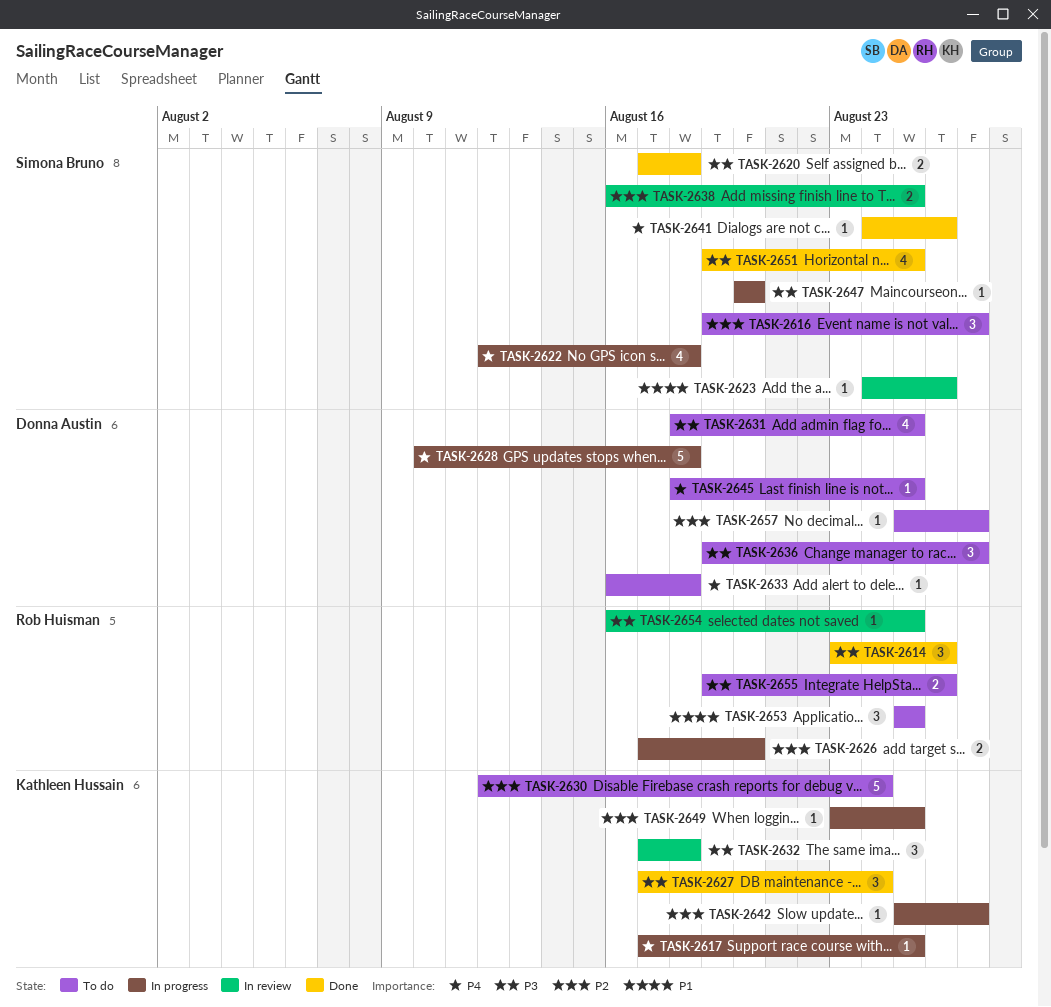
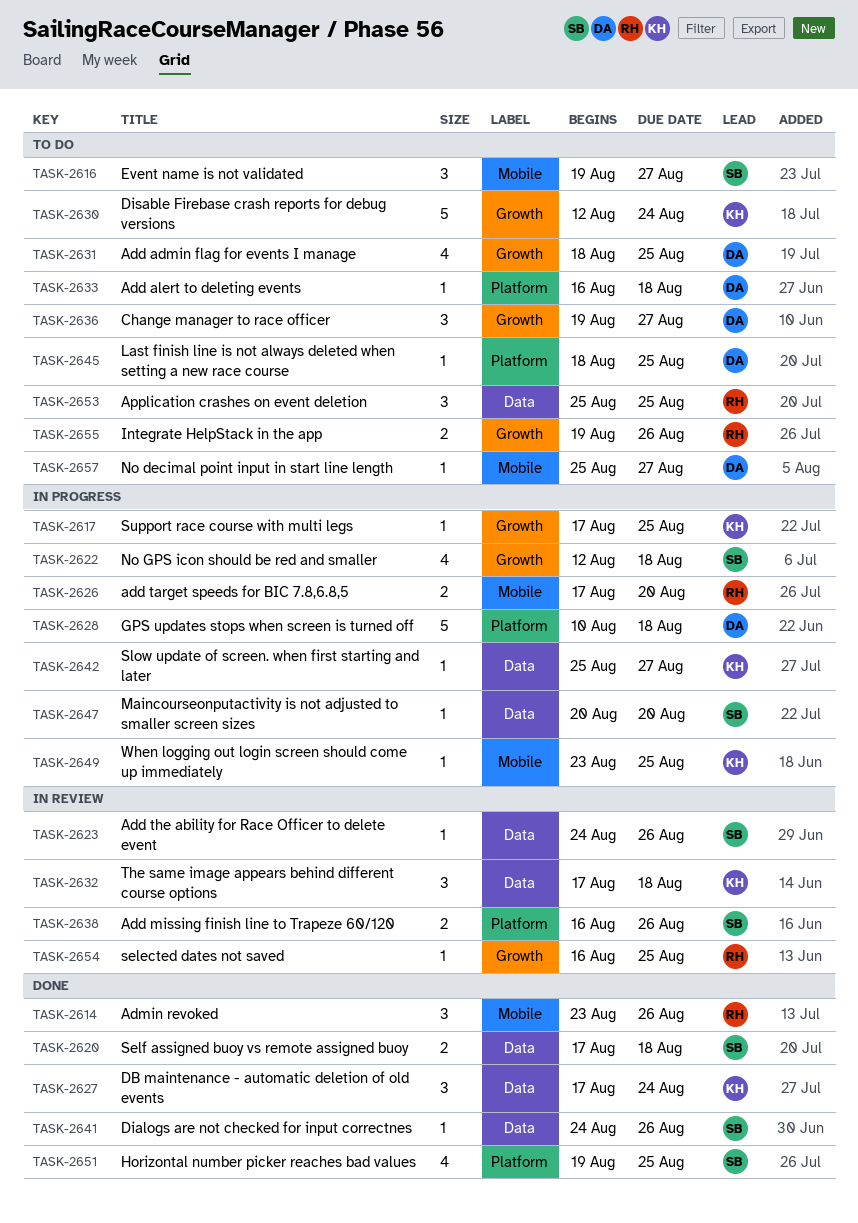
TASK-2638, due: Aug 25 -> Aug 26

